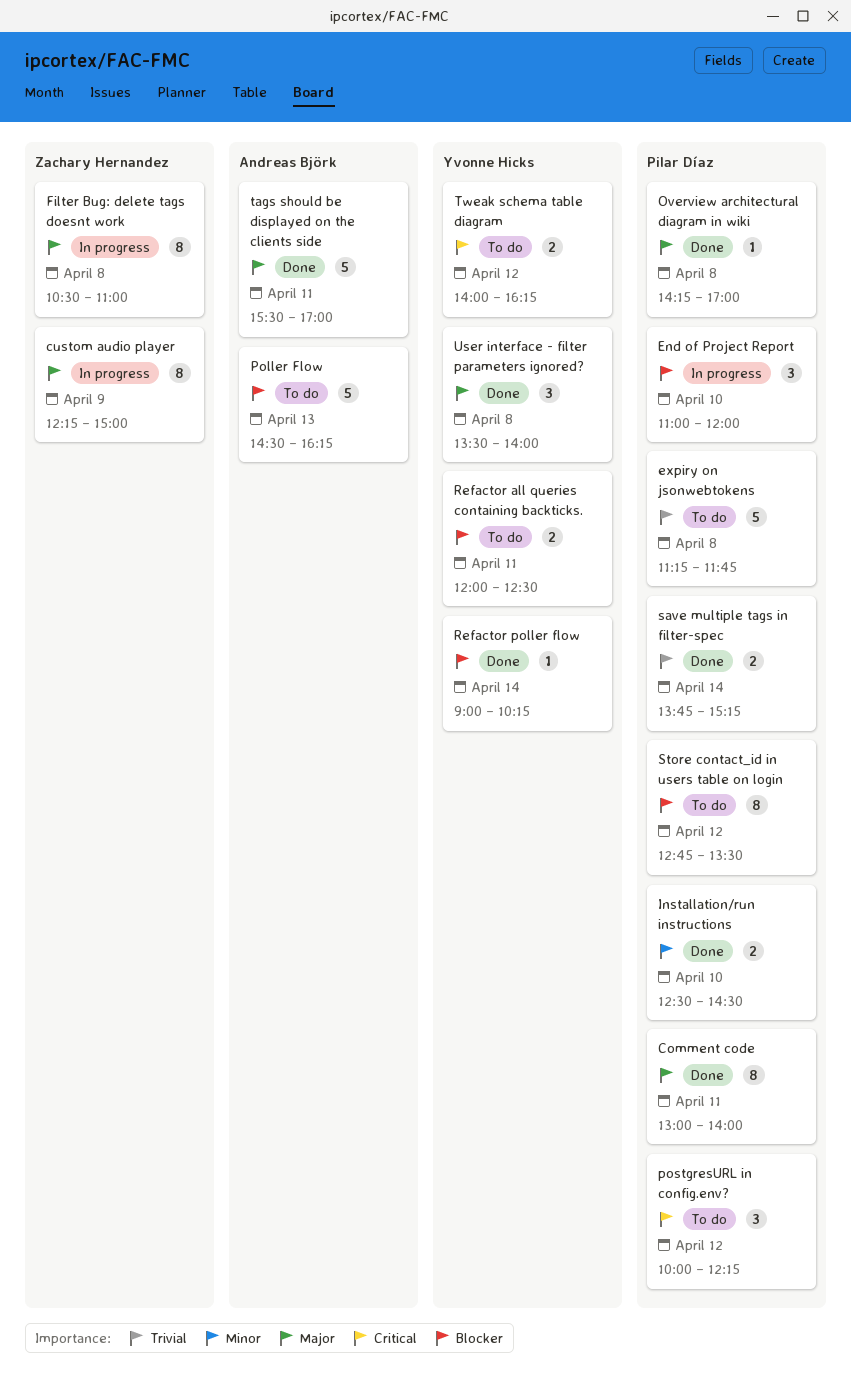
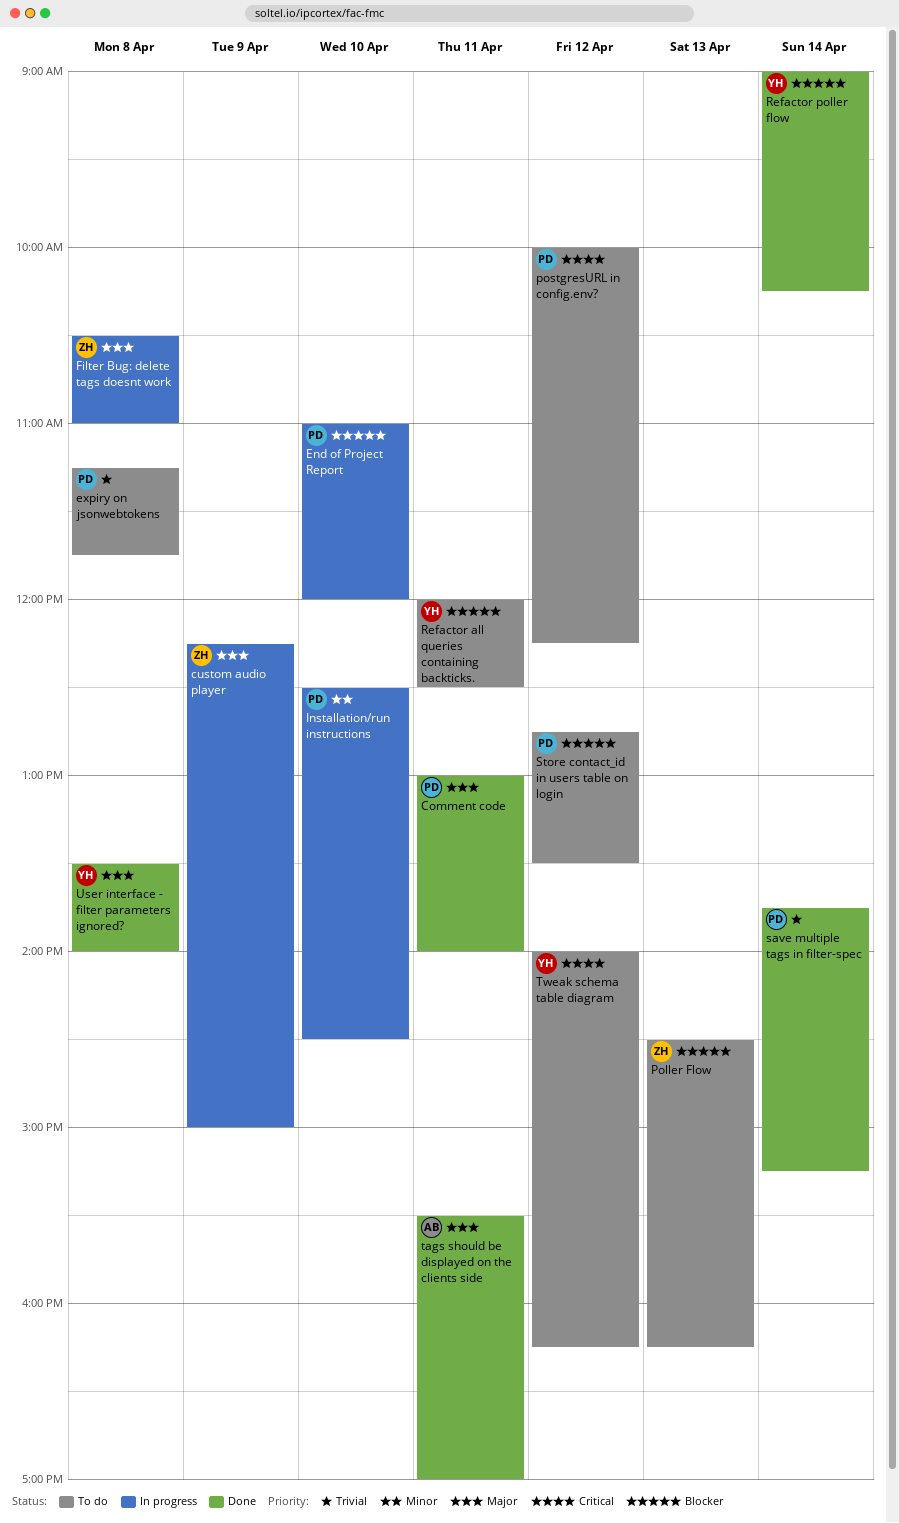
Installation/run instructions, status: Done -> In progress
Overview architectural diagram in wiki: present -> none
Poller Flow, owner: Andreas Björk -> Zachary Hernandez

